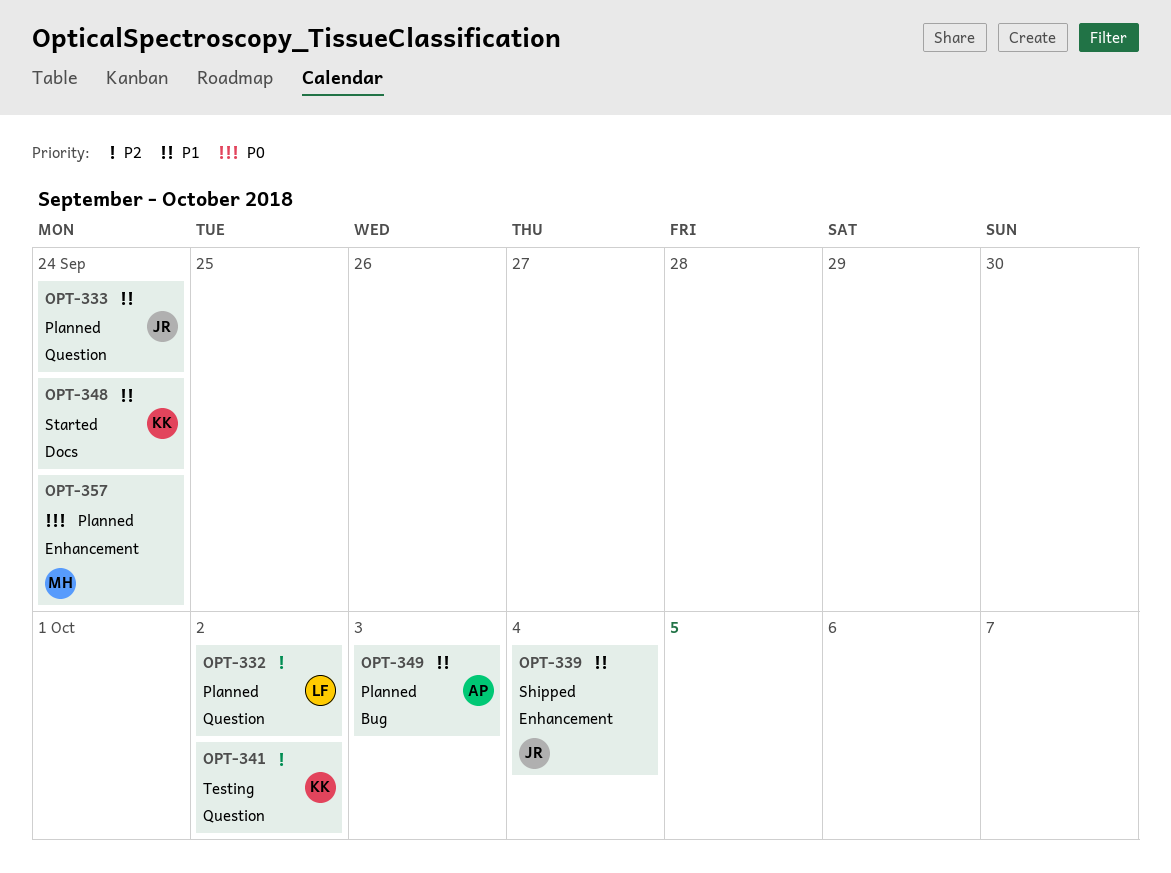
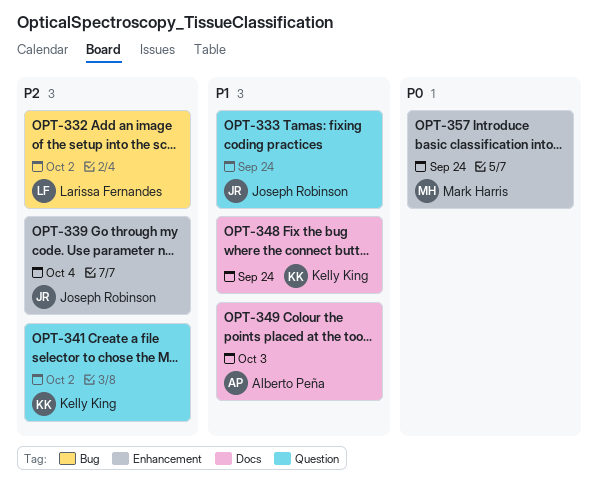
OPT-332, label: Question -> Bug
OPT-339, priority: P1 -> P2
OPT-349, label: Bug -> Docs

